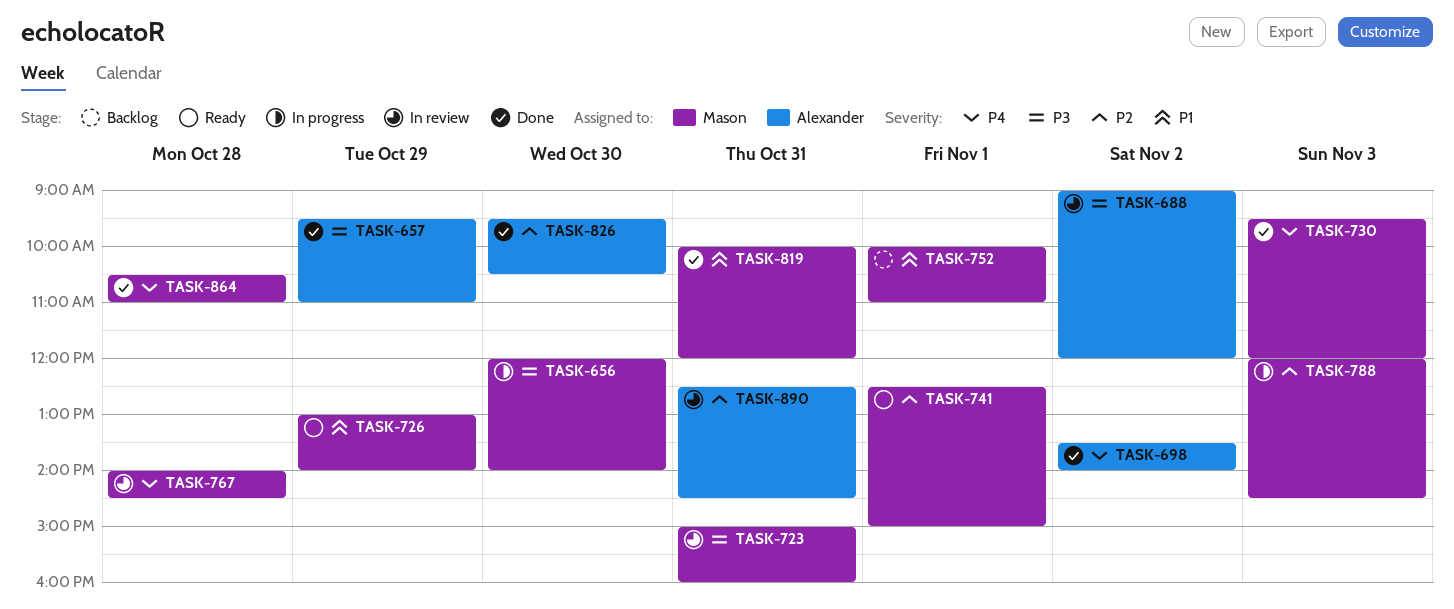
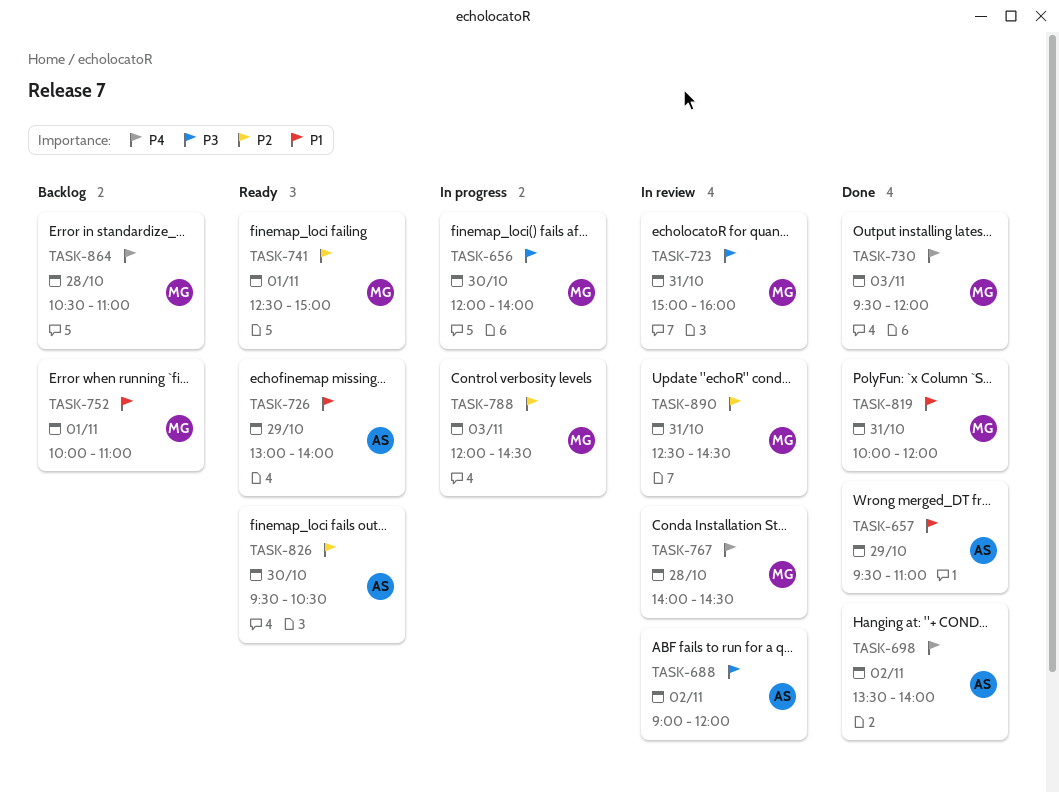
TASK-657, priority: P3 -> P1
TASK-726, owner: Mason -> Alexander
TASK-826, status: Done -> Ready
TASK-864, status: Done -> Backlog
TASK-890, owner: Alexander -> Mason

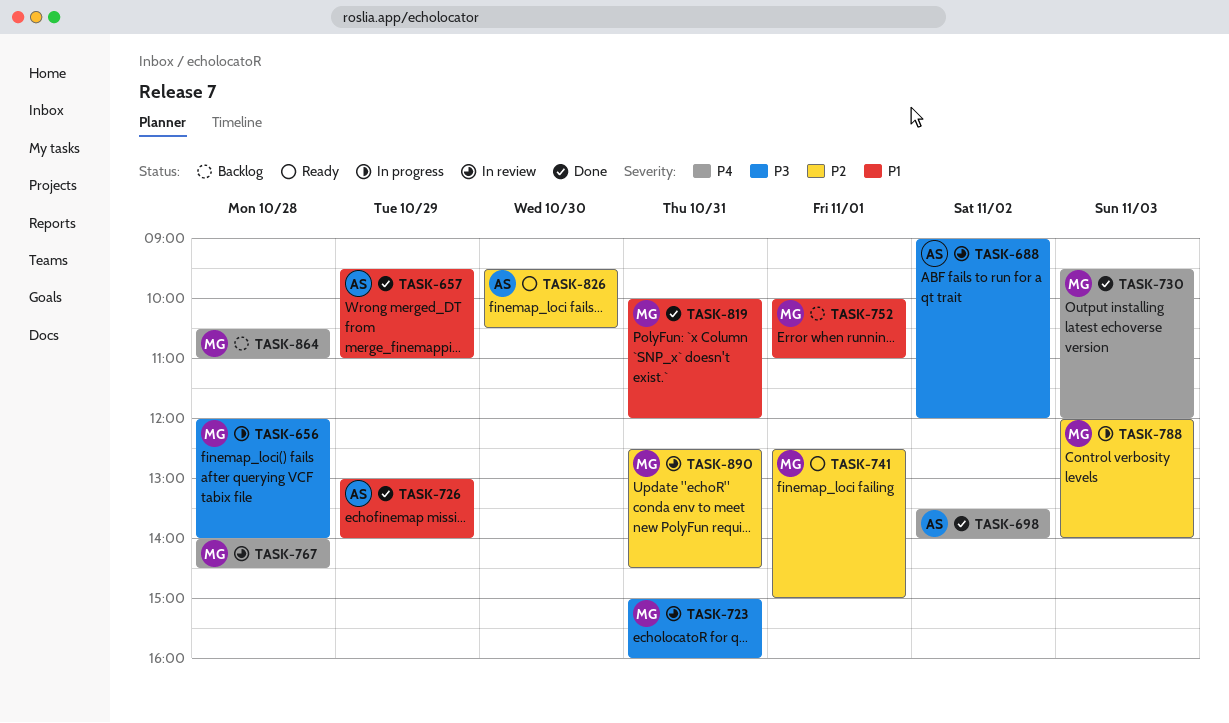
TASK-656, day: Oct 30 -> Oct 28
TASK-726, status: Ready -> Done
TASK-788, ends: 14:30 -> 14:00

